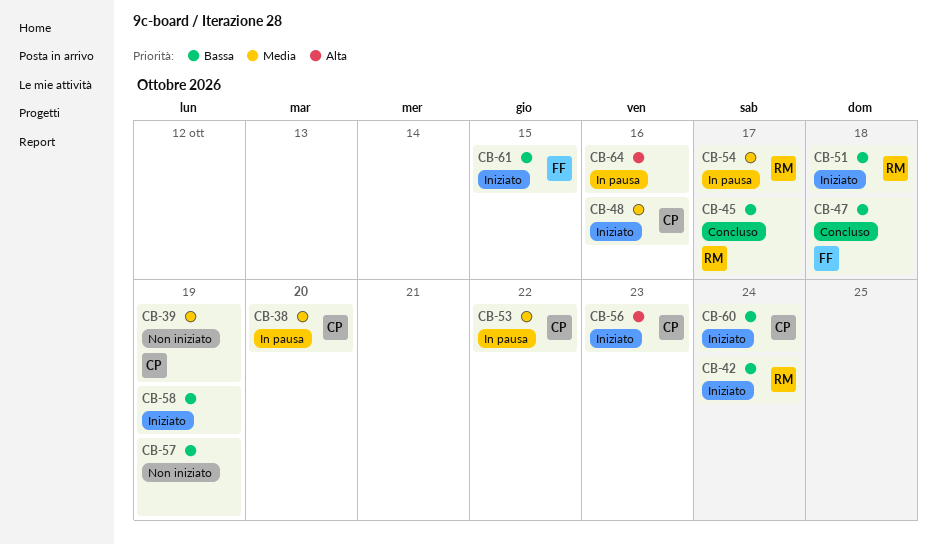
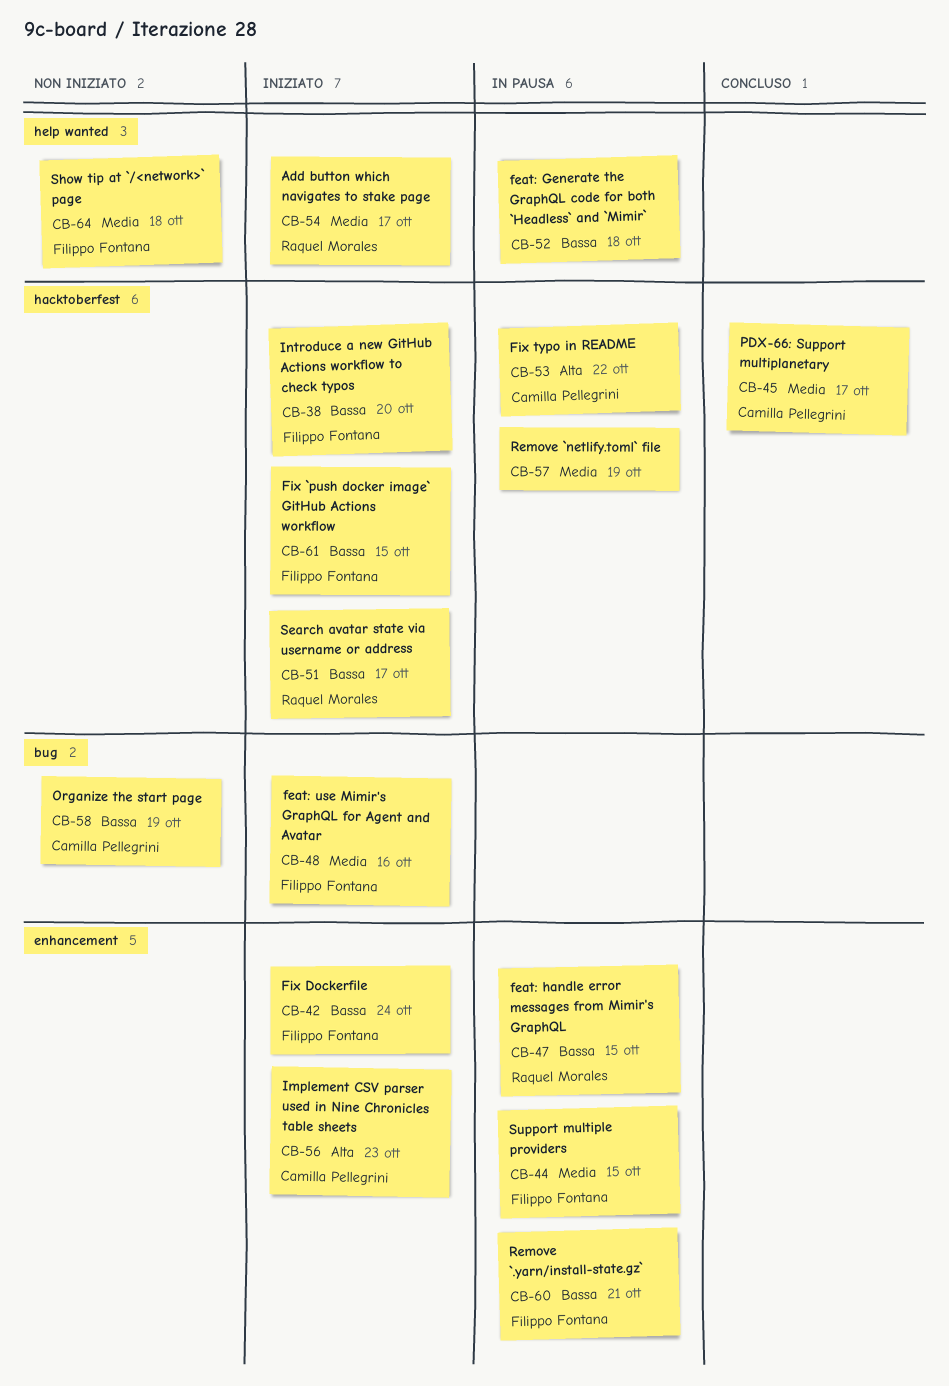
CB-38, status: In pausa -> Iniziato
CB-38, owner: Camilla Pellegrini -> Filippo Fontana
CB-38, priority: Media -> Bassa
CB-39: present -> none
CB-42, owner: Raquel Morales -> Filippo Fontana
CB-44: none -> present
CB-45, owner: Raquel Morales -> Camilla Pellegrini
CB-45, priority: Bassa -> Media
CB-47, status: Concluso -> In pausa
CB-47, owner: Filippo Fontana -> Raquel Morales
CB-47, due: Oct 18 -> Oct 15
CB-48, owner: Camilla Pellegrini -> Filippo Fontana
CB-51, due: Oct 18 -> Oct 17
CB-52: none -> present
CB-53, priority: Media -> Alta
CB-54, status: In pausa -> Iniziato
CB-57, status: Non iniziato -> In pausa
CB-57, priority: Bassa -> Media
CB-58, status: Iniziato -> Non iniziato
CB-58, owner: none -> Camilla Pellegrini
CB-60, status: Iniziato -> In pausa
CB-60, owner: Camilla Pellegrini -> Filippo Fontana
CB-60, due: Oct 24 -> Oct 21
CB-64, status: In pausa -> Non iniziato
CB-64, owner: none -> Filippo Fontana
CB-64, priority: Alta -> Media
CB-64, due: Oct 16 -> Oct 18

